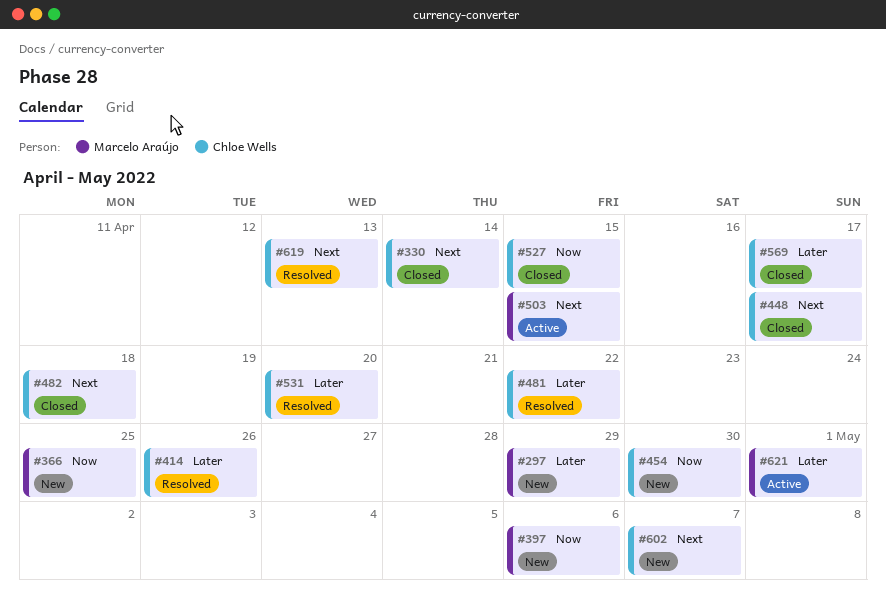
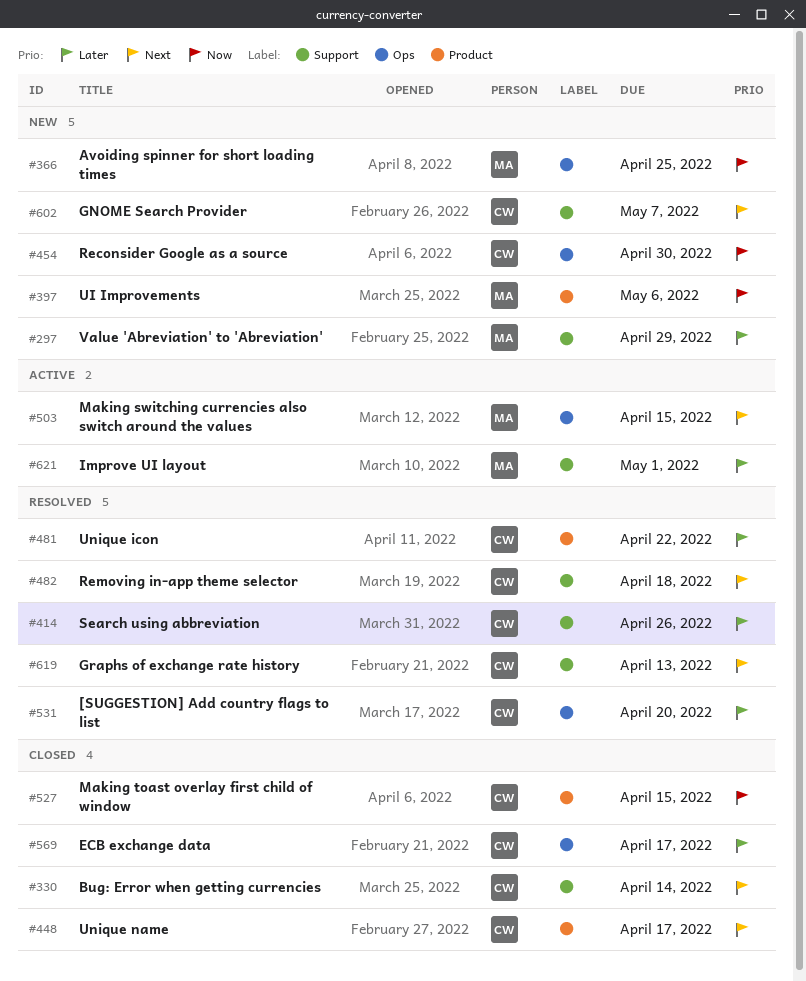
#482, status: Closed -> Resolved

